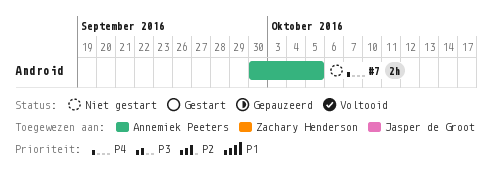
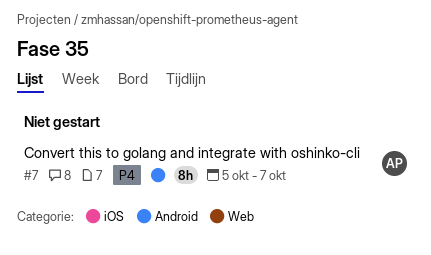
#7, estimate: 2h -> 8h
#7, start: Sep 30 -> Oct 5
#7, due: Oct 5 -> Oct 7

